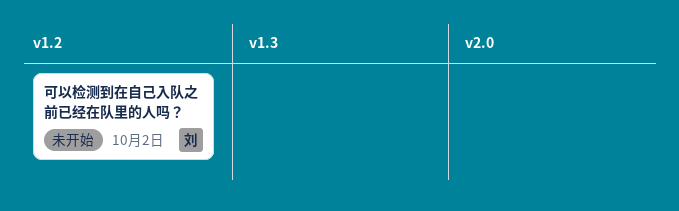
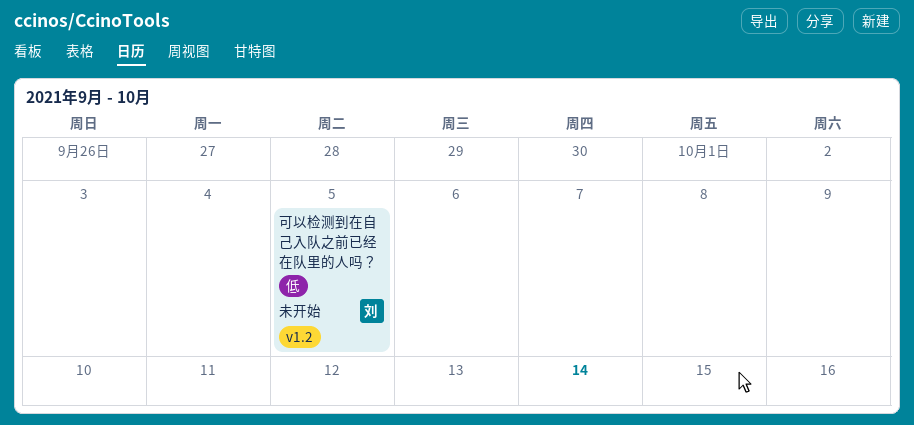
可以检测到在自己入队之前已经在队里的人吗？, due: Oct 2 -> Oct 5

